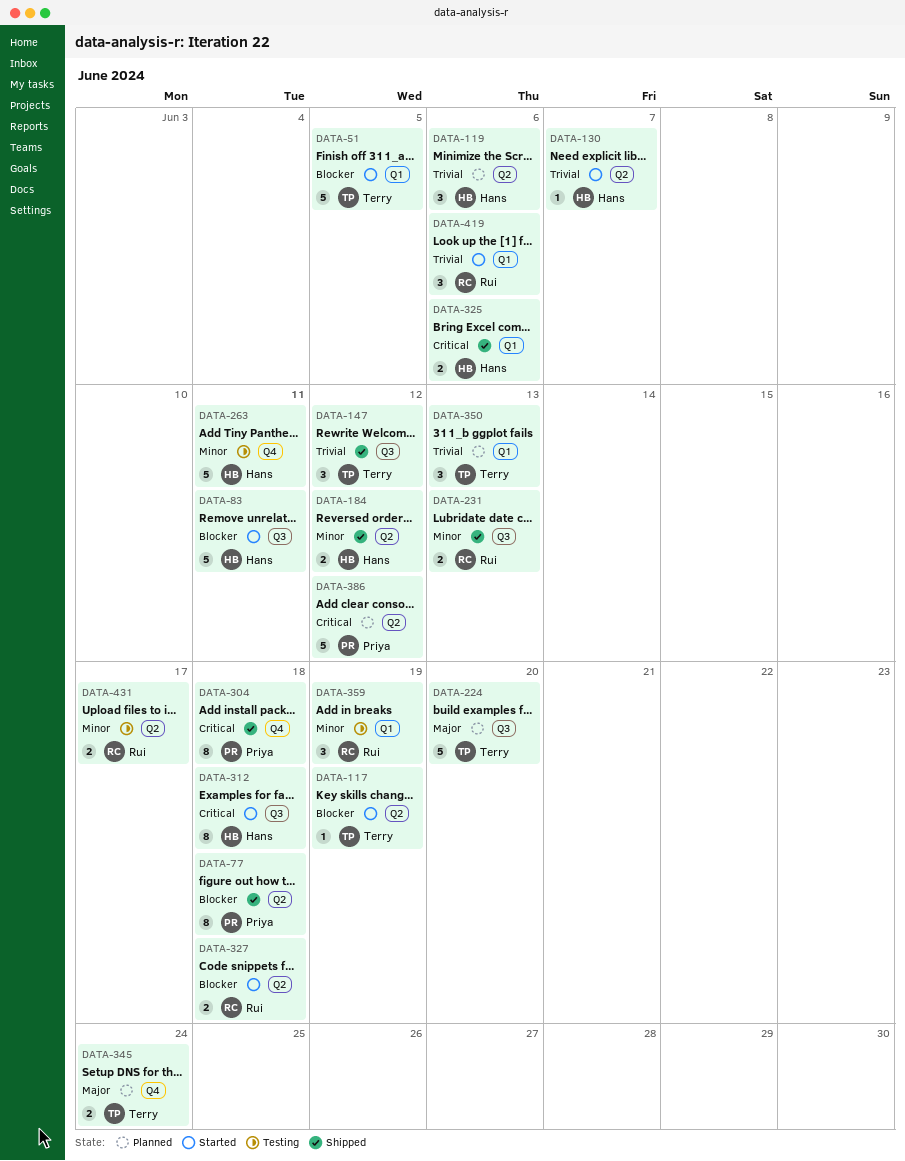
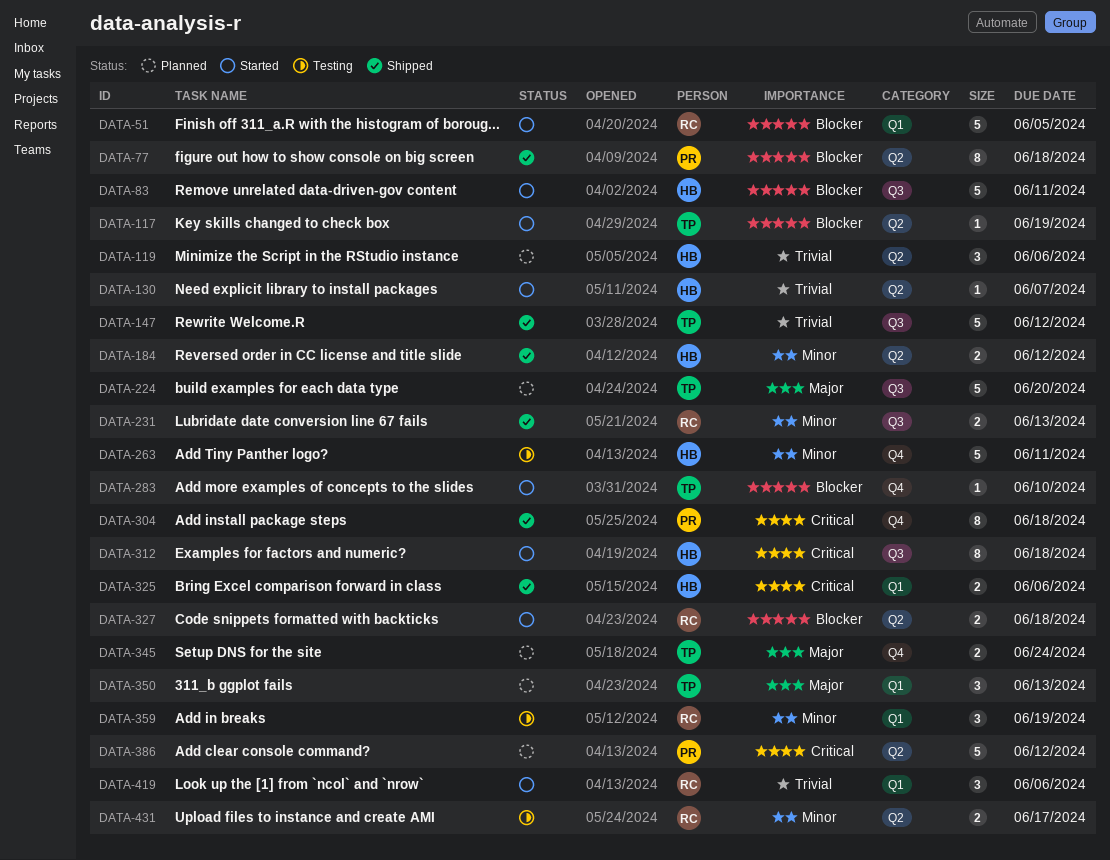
DATA-51, owner: Terry -> Rui
DATA-147, estimate: 3 -> 5
DATA-283: none -> present
DATA-350, priority: Trivial -> Major

